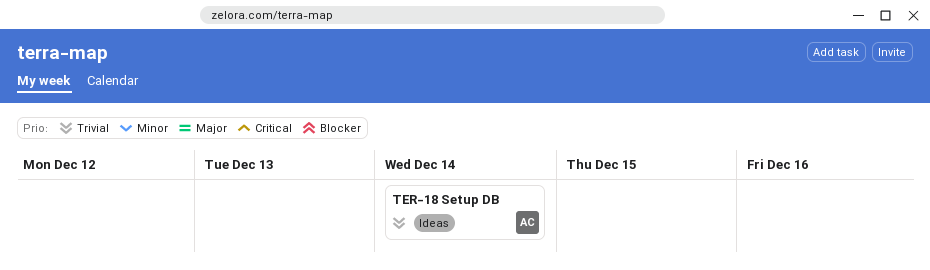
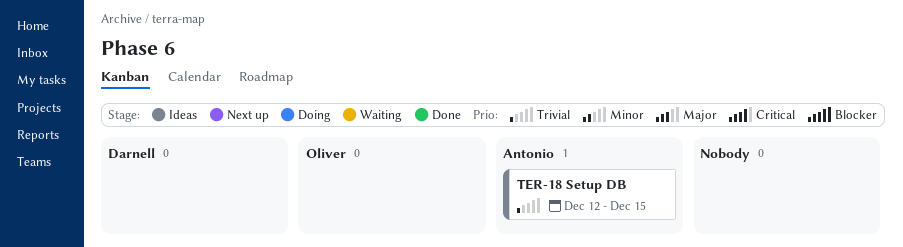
TER-18, due: Dec 14 -> Dec 15

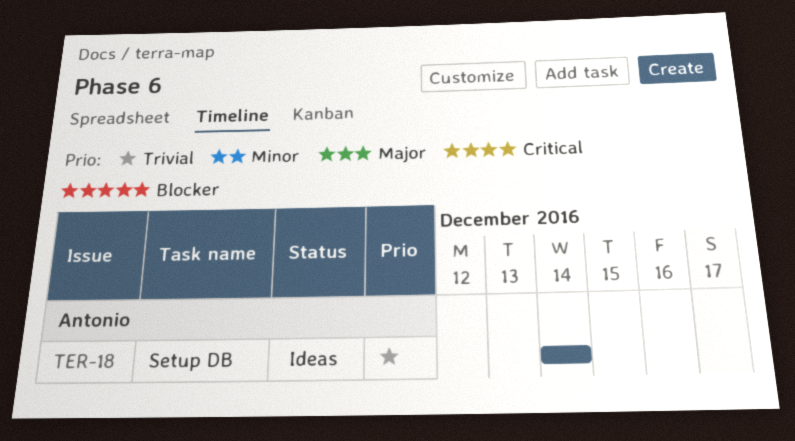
TER-18, start: Dec 12 -> Dec 14
TER-18, due: Dec 15 -> Dec 14

